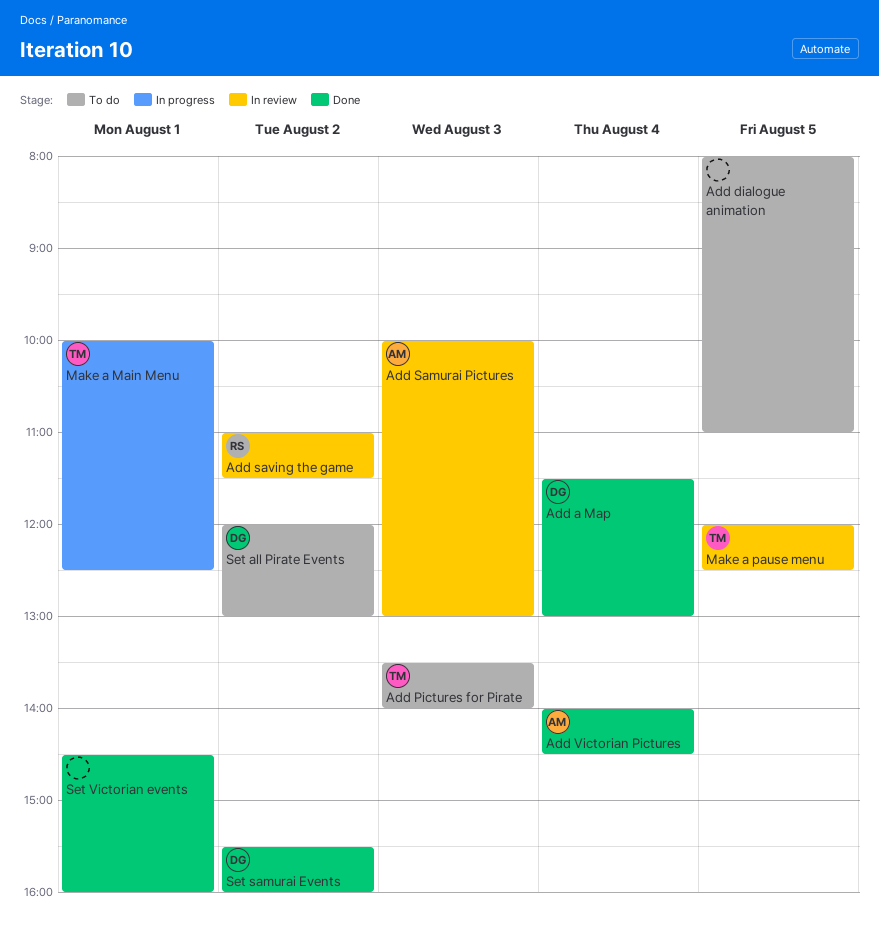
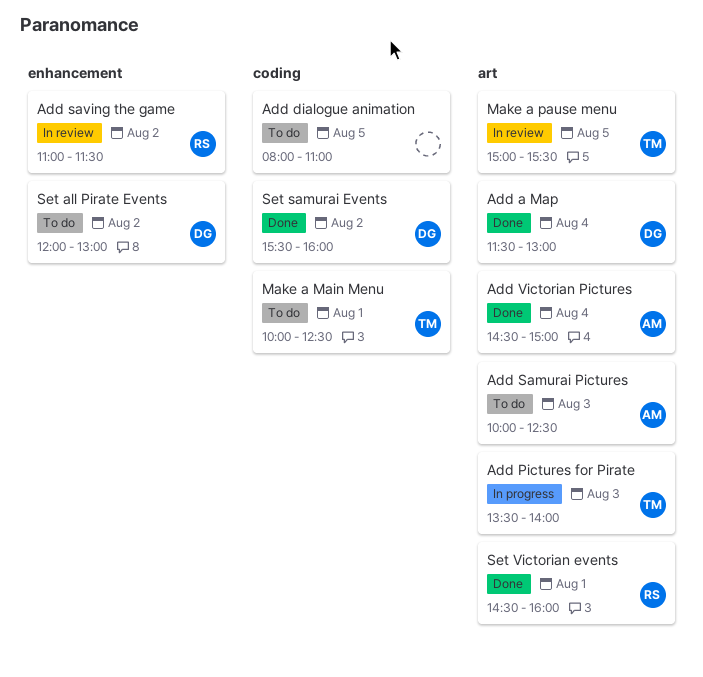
Add Pictures for Pirate, status: To do -> In progress
Add Samurai Pictures, status: In review -> To do
Add Samurai Pictures, ends: 13:00 -> 12:30
Add Victorian Pictures, begins: 14:00 -> 14:30
Add Victorian Pictures, ends: 14:30 -> 15:00
Make a Main Menu, status: In progress -> To do
Make a pause menu, begins: 12:00 -> 15:00
Make a pause menu, ends: 12:30 -> 15:30
Set Victorian events, owner: none -> RS

